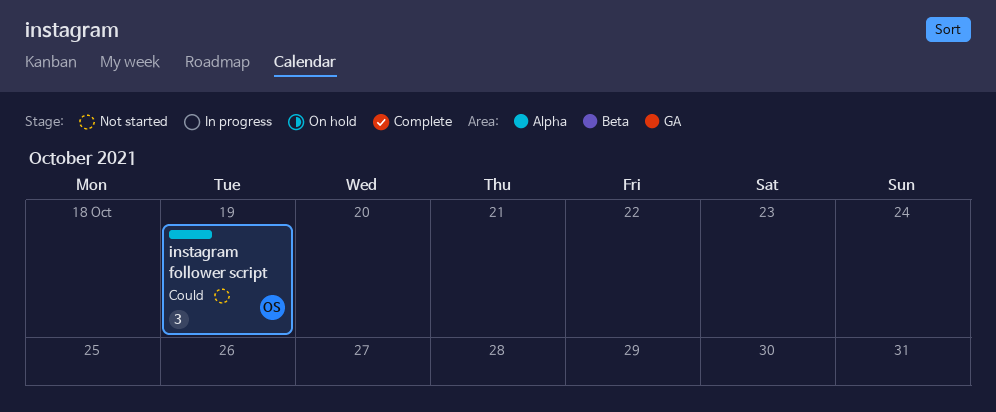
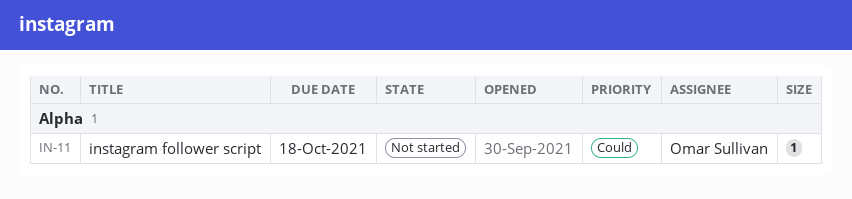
instagram follower script, estimate: 3 -> 1
instagram follower script, due: Oct 19 -> Oct 18

